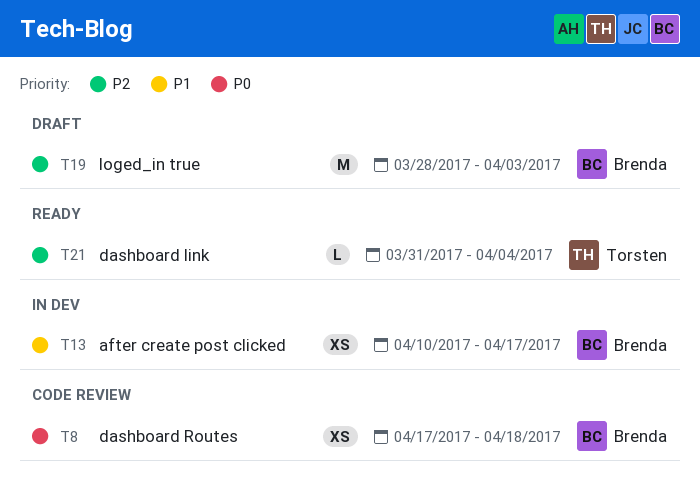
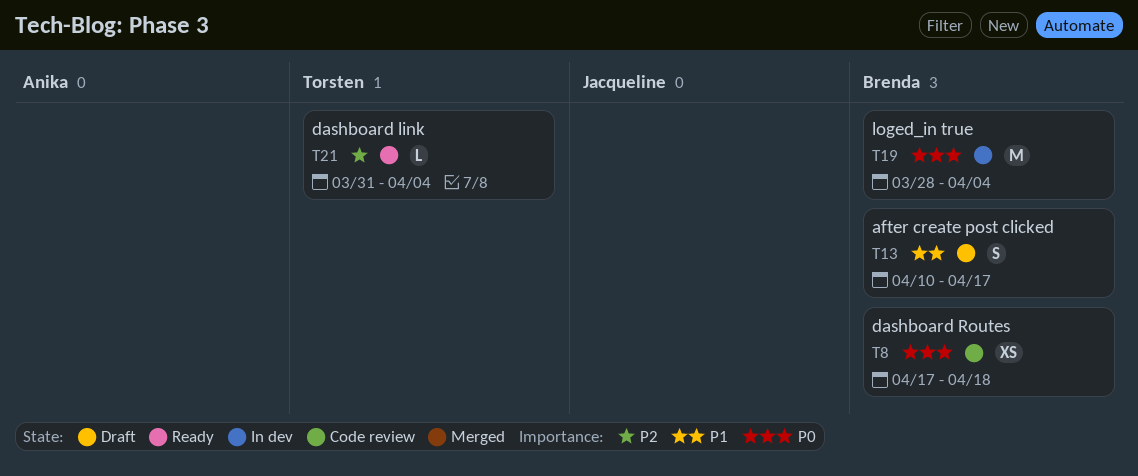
T13, status: In dev -> Draft
T13, estimate: XS -> S
T19, status: Draft -> In dev
T19, priority: P2 -> P0
T19, due: Apr 3 -> Apr 4

